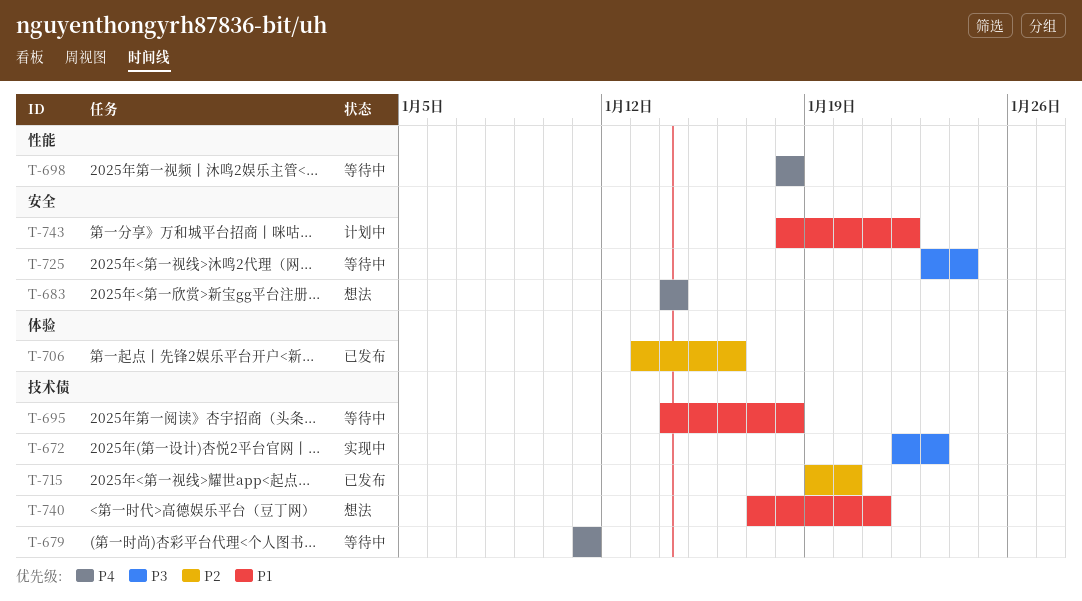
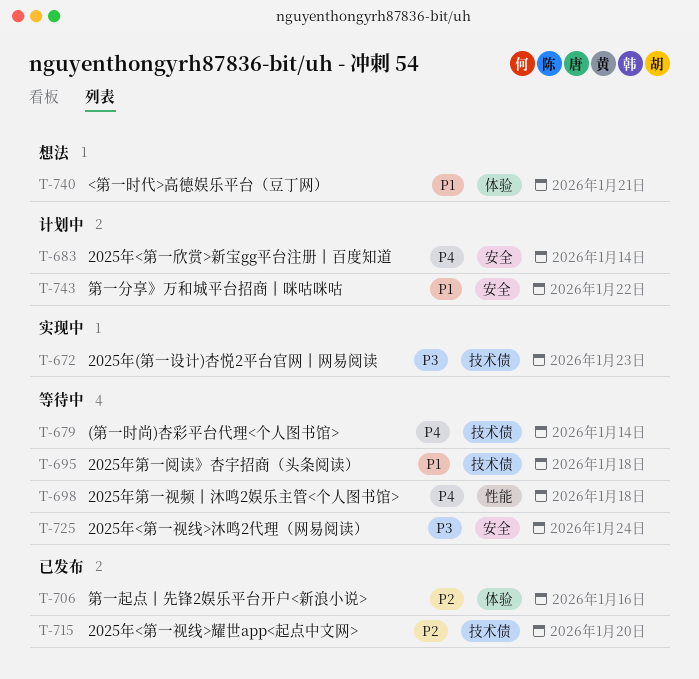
T-679, due: Jan 11 -> Jan 14
T-683, status: 想法 -> 计划中
T-740, label: 技术债 -> 体验

